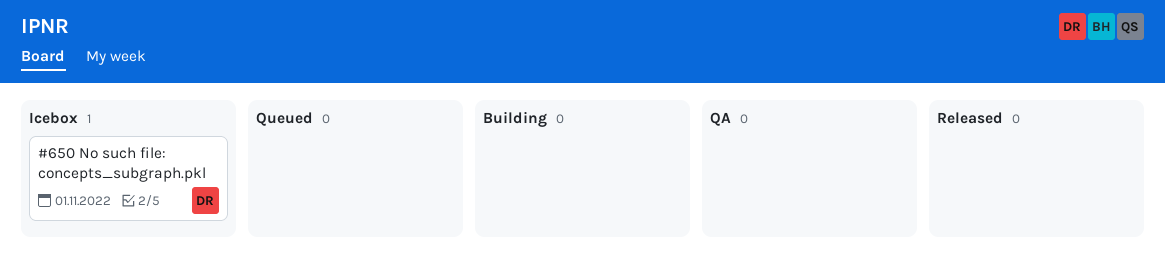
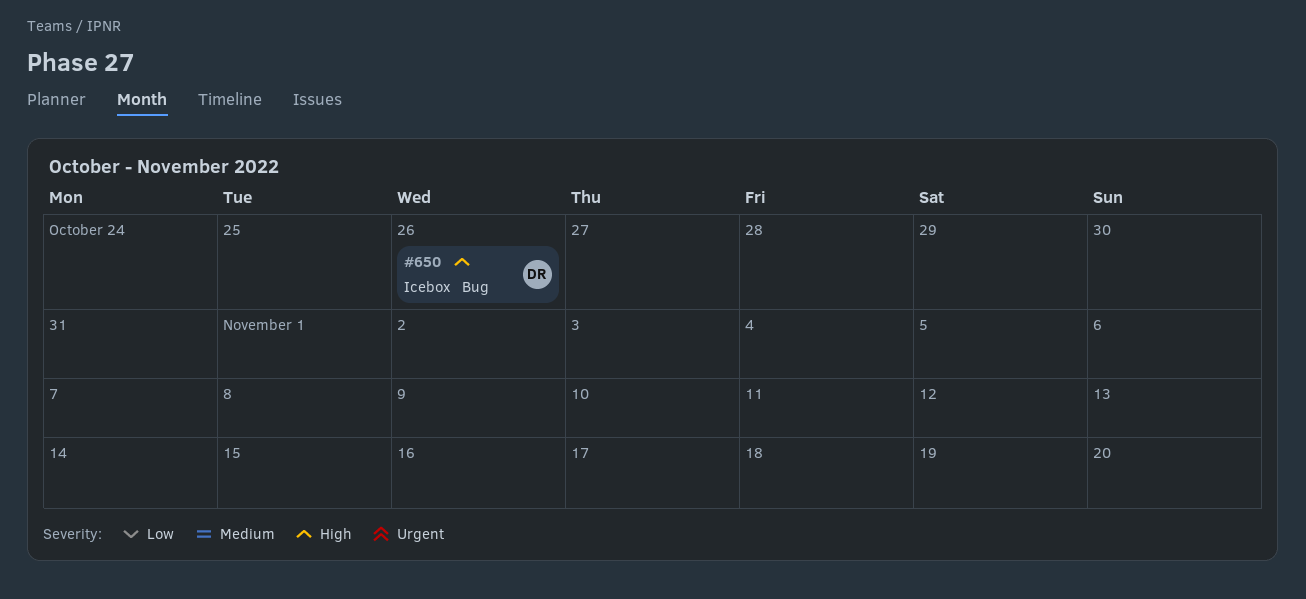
#650, due: Nov 1 -> Oct 26

